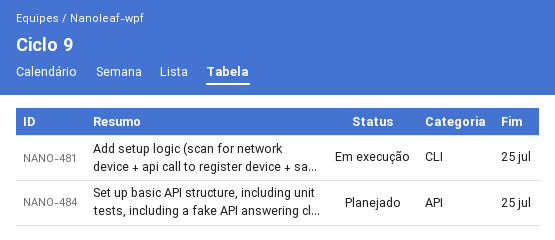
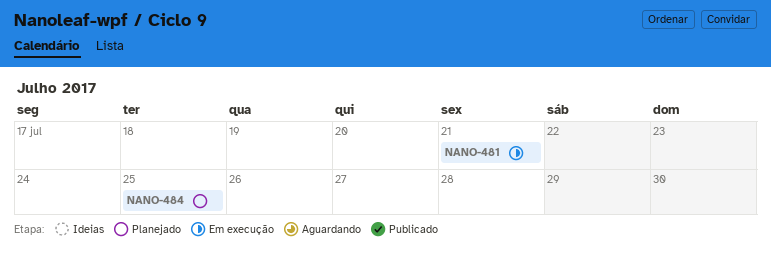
NANO-481, due: Jul 25 -> Jul 21

